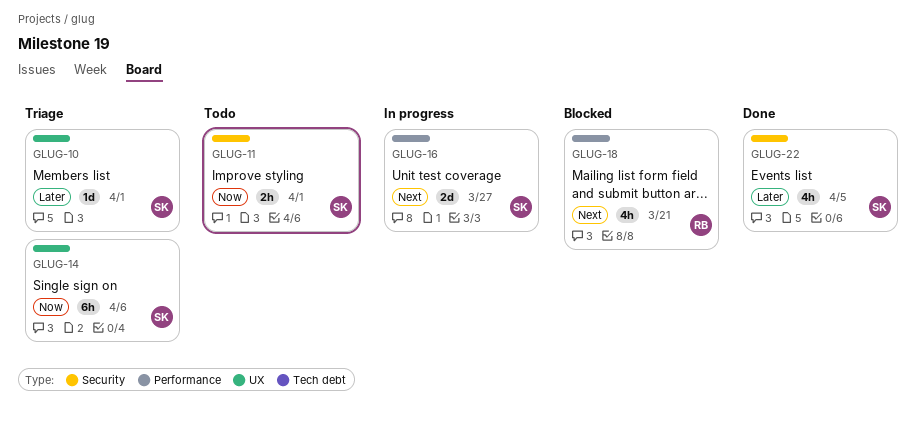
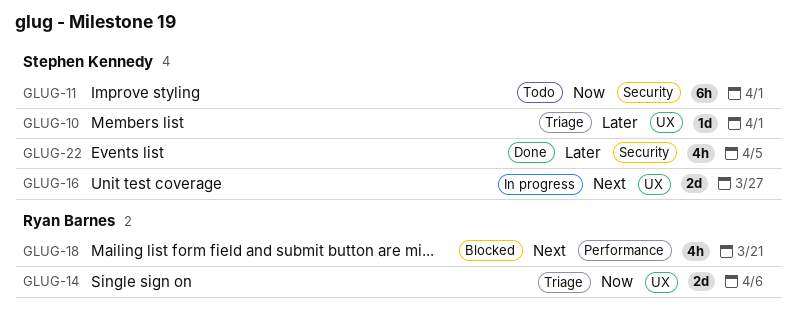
GLUG-11, estimate: 2h -> 6h
GLUG-14, owner: Stephen Kennedy -> Ryan Barnes
GLUG-14, estimate: 6h -> 2d
GLUG-16, label: Performance -> UX

